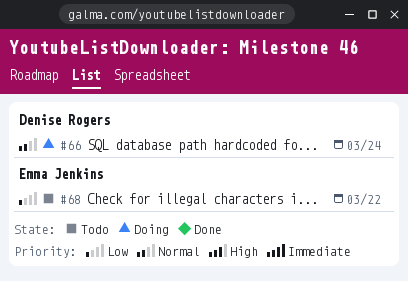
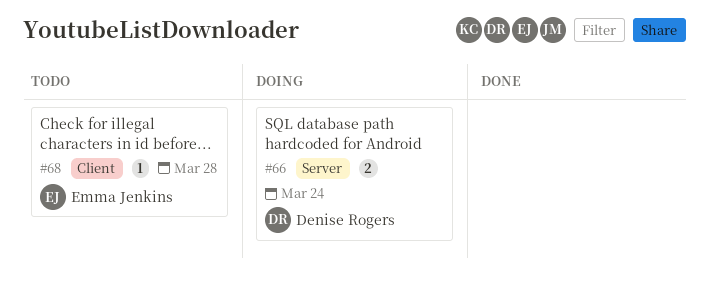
#68, due: Mar 22 -> Mar 28

